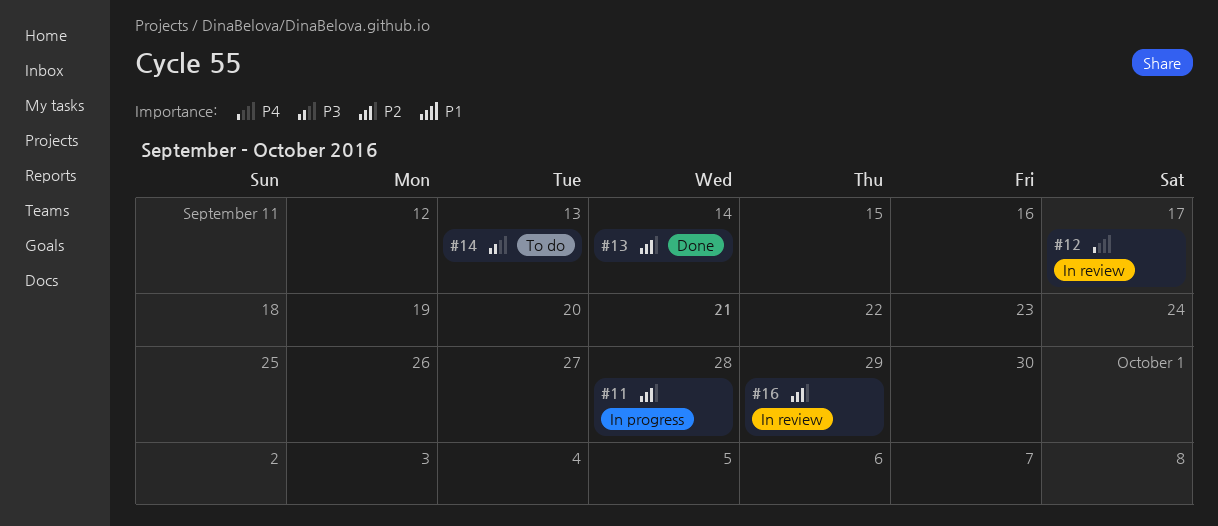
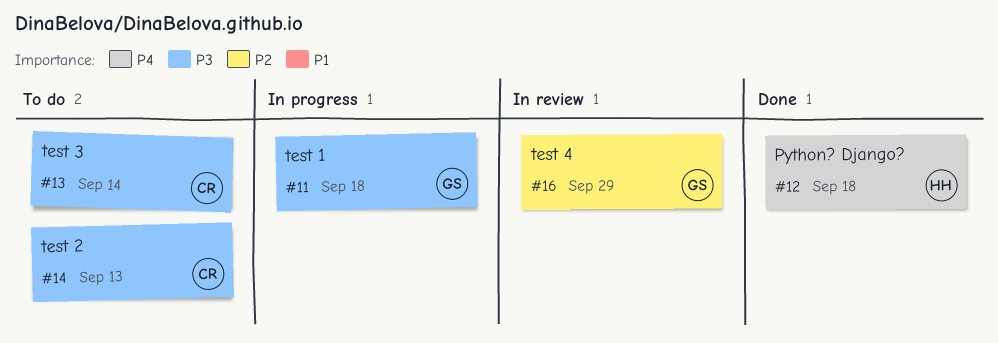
#11, priority: P2 -> P3
#11, due: Sep 28 -> Sep 18
#12, status: In review -> Done
#12, due: Sep 17 -> Sep 18
#13, status: Done -> To do
#13, priority: P2 -> P3

